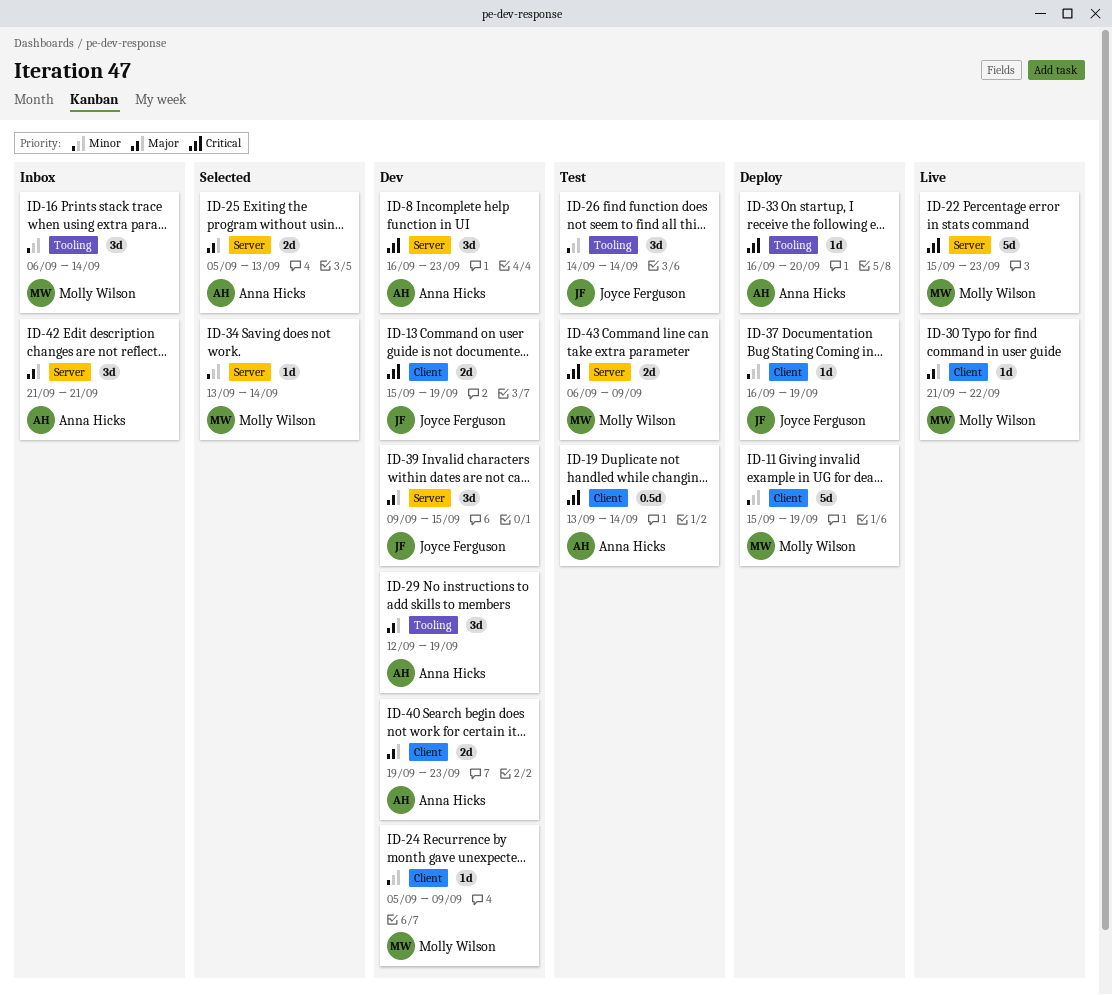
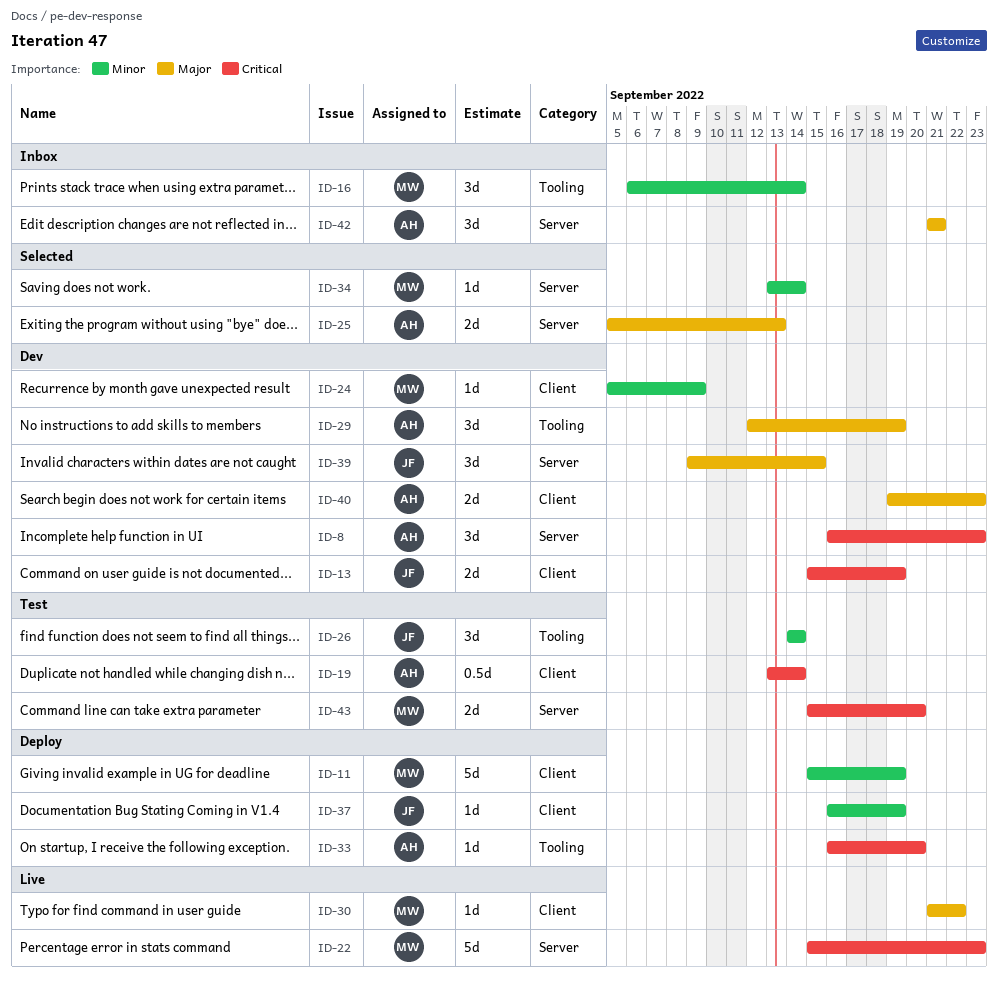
ID-43, start: Sep 6 -> Sep 15
ID-43, due: Sep 9 -> Sep 20

